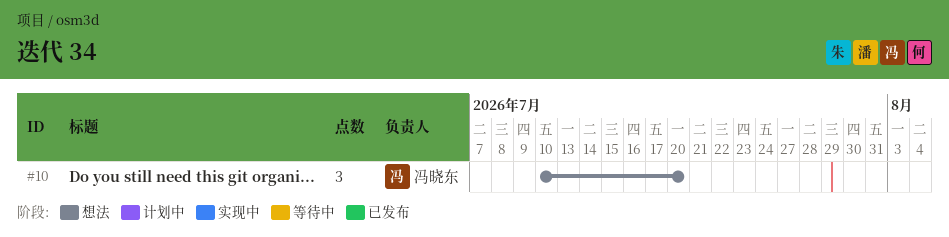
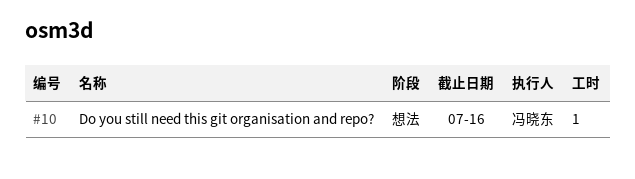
#10, estimate: 3 -> 1
#10, due: Jul 20 -> Jul 16

